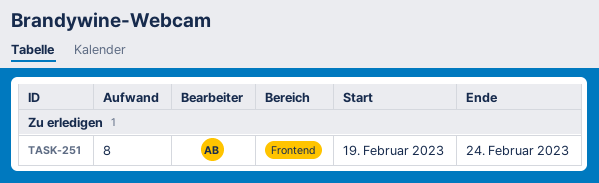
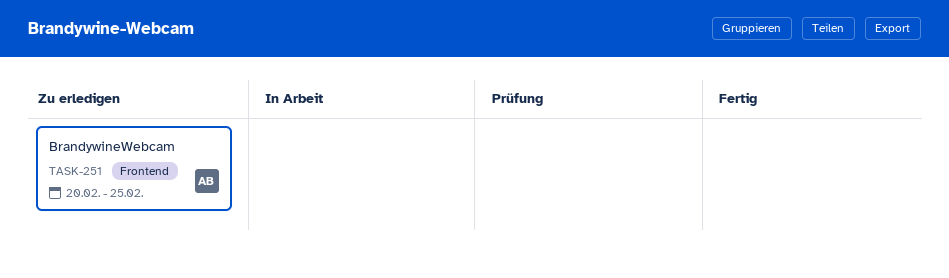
TASK-251, start: Feb 19 -> Feb 20
TASK-251, due: Feb 24 -> Feb 25

